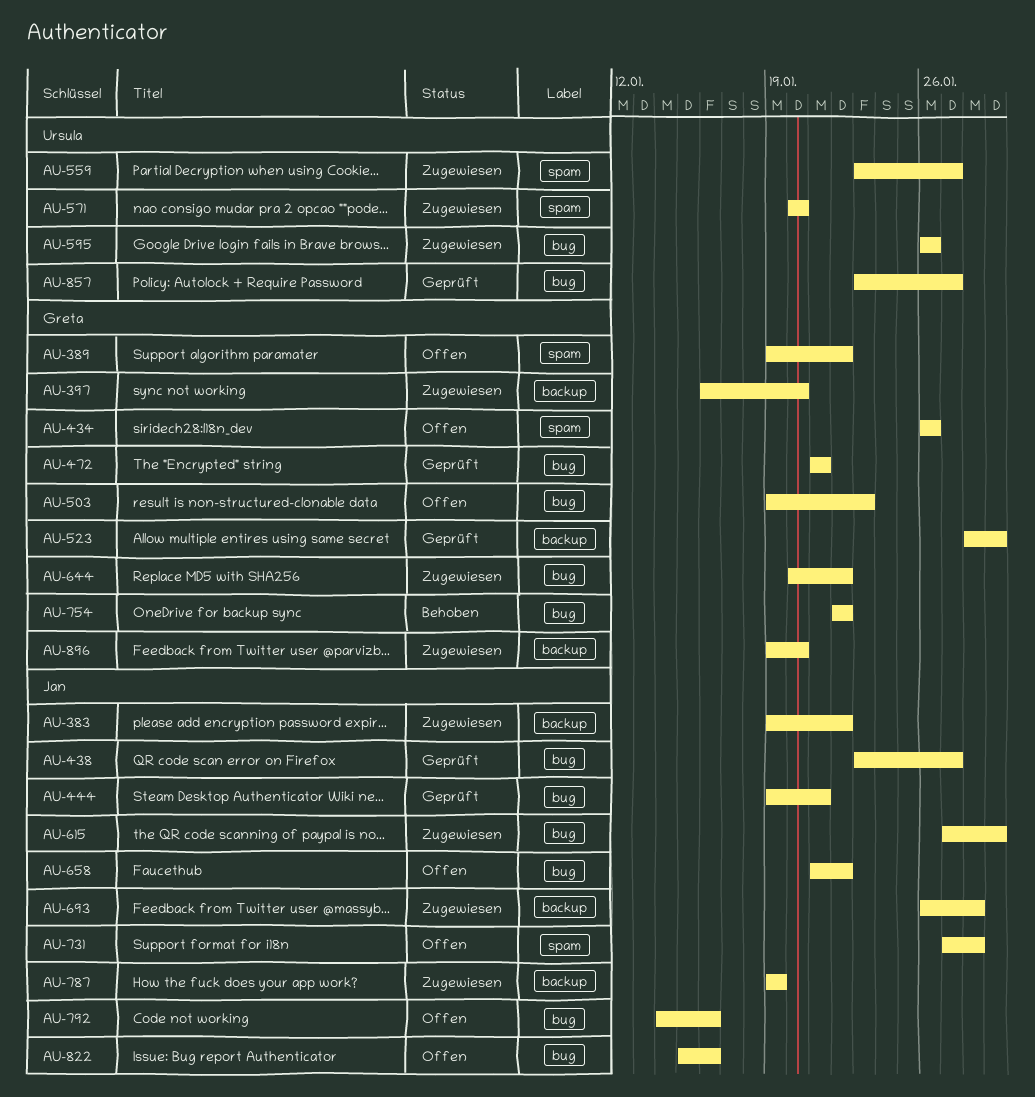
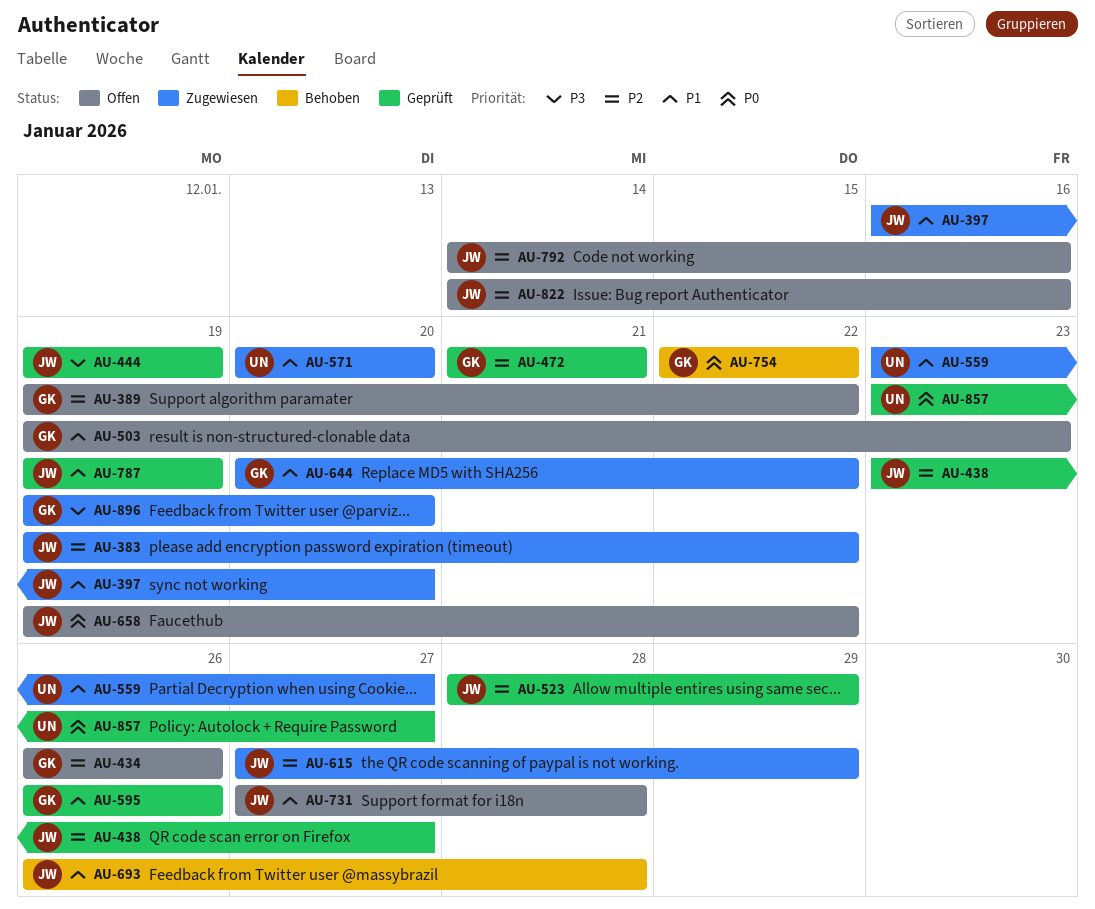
AU-397, owner: Greta -> Jan
AU-444, due: Jan 21 -> Jan 19
AU-523, owner: Greta -> Jan
AU-595, status: Zugewiesen -> Geprüft
AU-595, owner: Ursula -> Greta
AU-658, start: Jan 21 -> Jan 19
AU-693, status: Zugewiesen -> Behoben
AU-787, status: Zugewiesen -> Geprüft
AU-822, start: Jan 15 -> Jan 14

